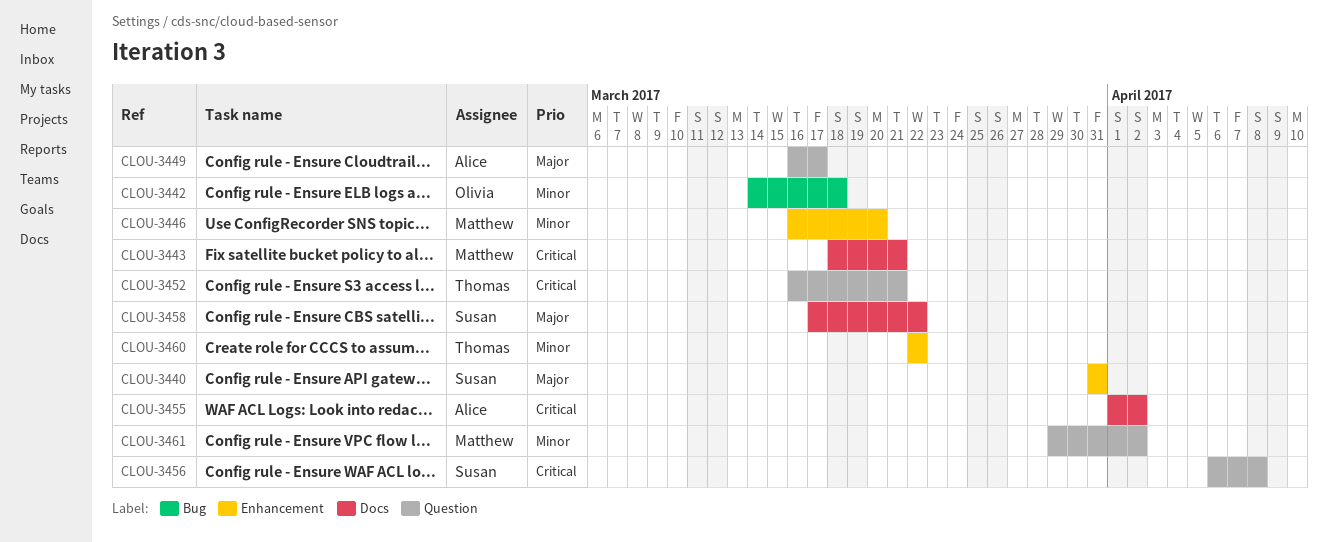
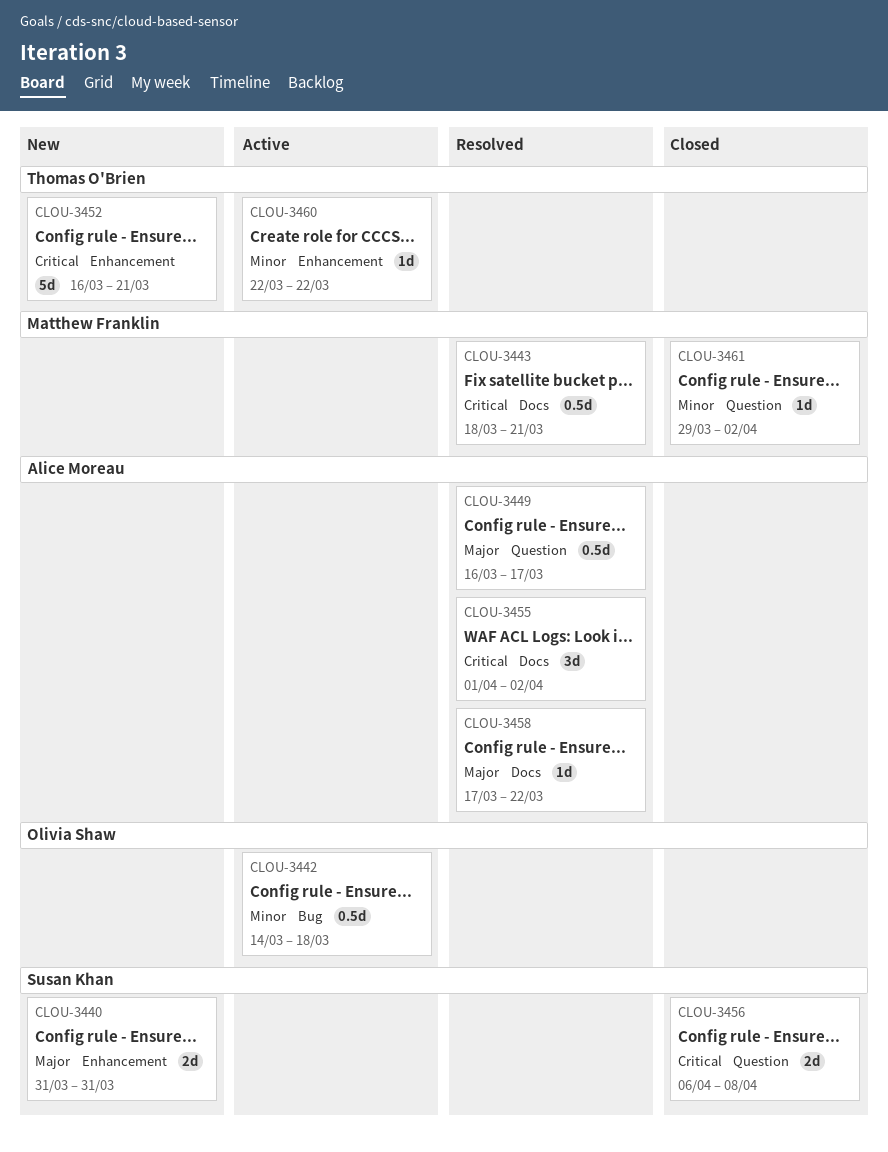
CLOU-3446: present -> none
CLOU-3452, label: Question -> Enhancement
CLOU-3458, owner: Susan Khan -> Alice Moreau

